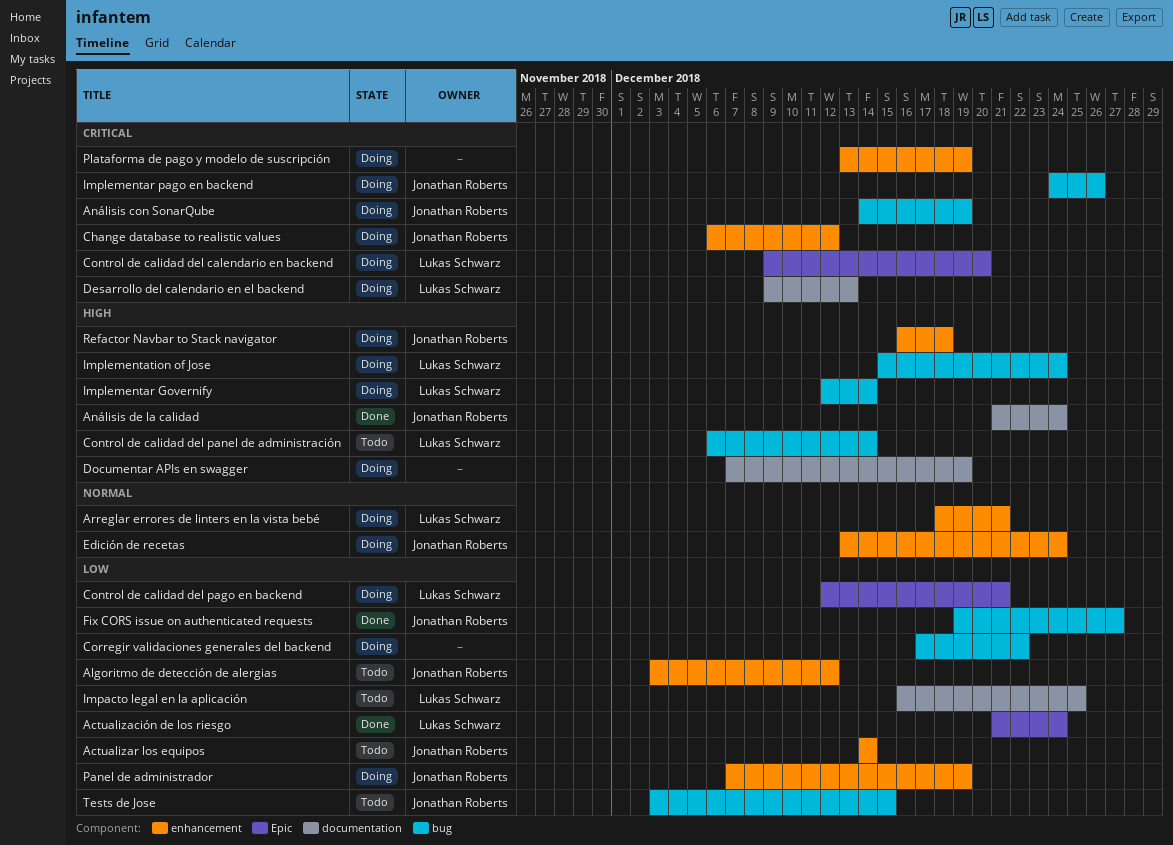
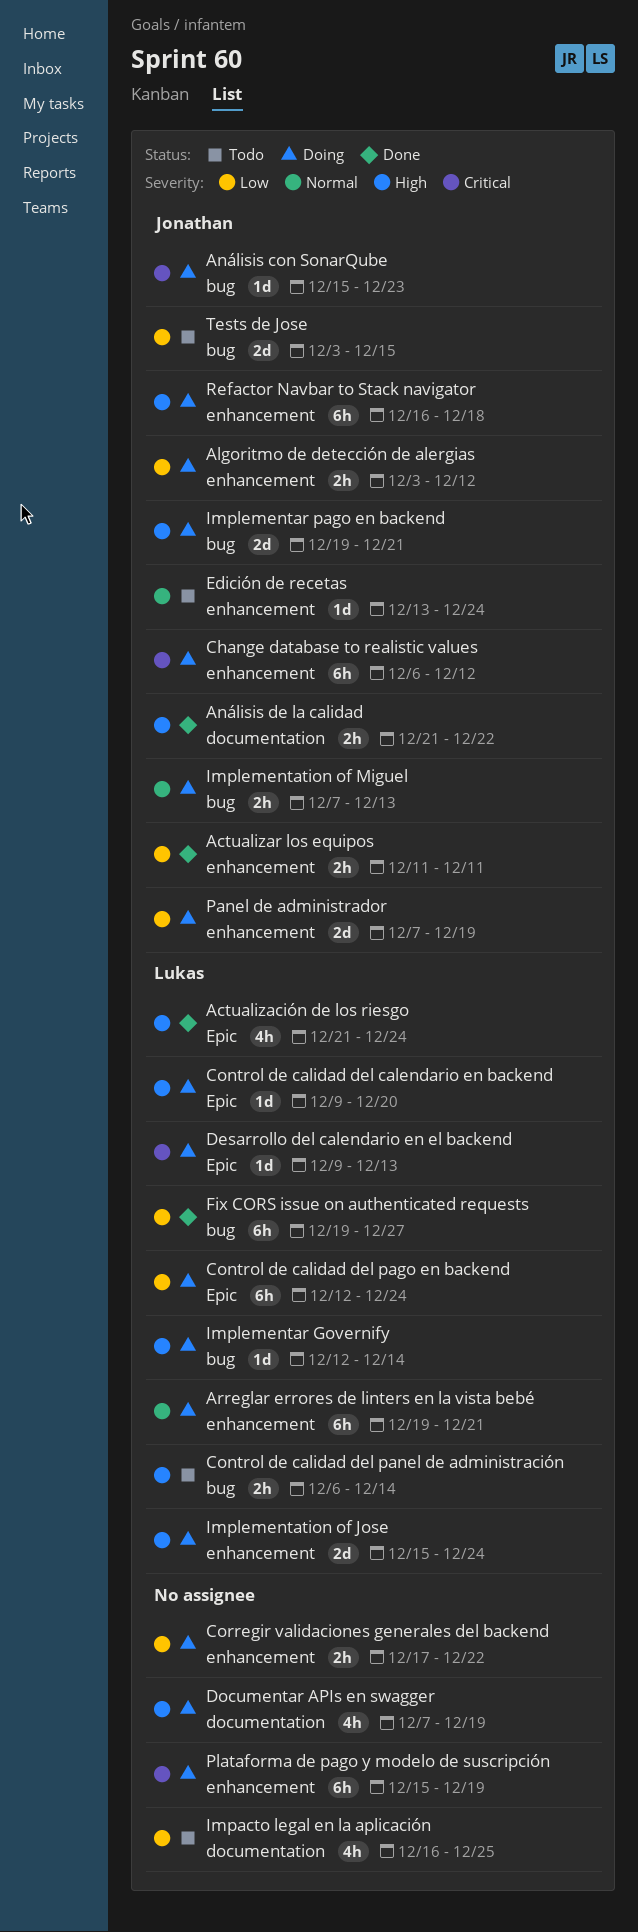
Actualización de los riesgo, priority: Low -> High
Actualizar los equipos, status: Todo -> Done
Actualizar los equipos, start: Dec 14 -> Dec 11
Actualizar los equipos, due: Dec 14 -> Dec 11
Algoritmo de detección de alergias, status: Todo -> Doing
Análisis con SonarQube, start: Dec 14 -> Dec 15
Análisis con SonarQube, due: Dec 19 -> Dec 23
Análisis de la calidad, due: Dec 24 -> Dec 22
Arreglar errores de linters en la vista bebé, start: Dec 18 -> Dec 19
Control de calidad del calendario en backend, priority: Critical -> High
Control de calidad del pago en backend, due: Dec 21 -> Dec 24
Corregir validaciones generales del backend, label: bug -> enhancement
Desarrollo del calendario en el backend, label: documentation -> Epic
Edición de recetas, status: Doing -> Todo
Fix CORS issue on authenticated requests, owner: Jonathan Roberts -> Lukas Schwarz
Impacto legal en la aplicación, owner: Lukas Schwarz -> none
Implementar pago en backend, priority: Critical -> High
Implementar pago en backend, start: Dec 24 -> Dec 19
Implementar pago en backend, due: Dec 26 -> Dec 21
Implementation of Jose, label: bug -> enhancement
Implementation of Miguel: none -> present
Plataforma de pago y modelo de suscripción, start: Dec 13 -> Dec 15

